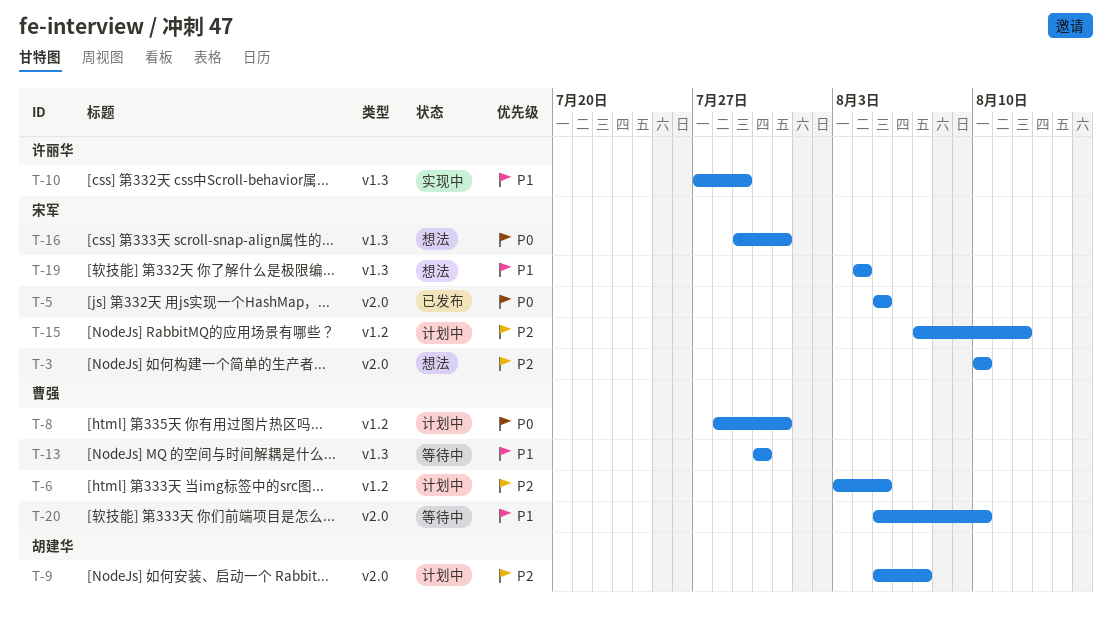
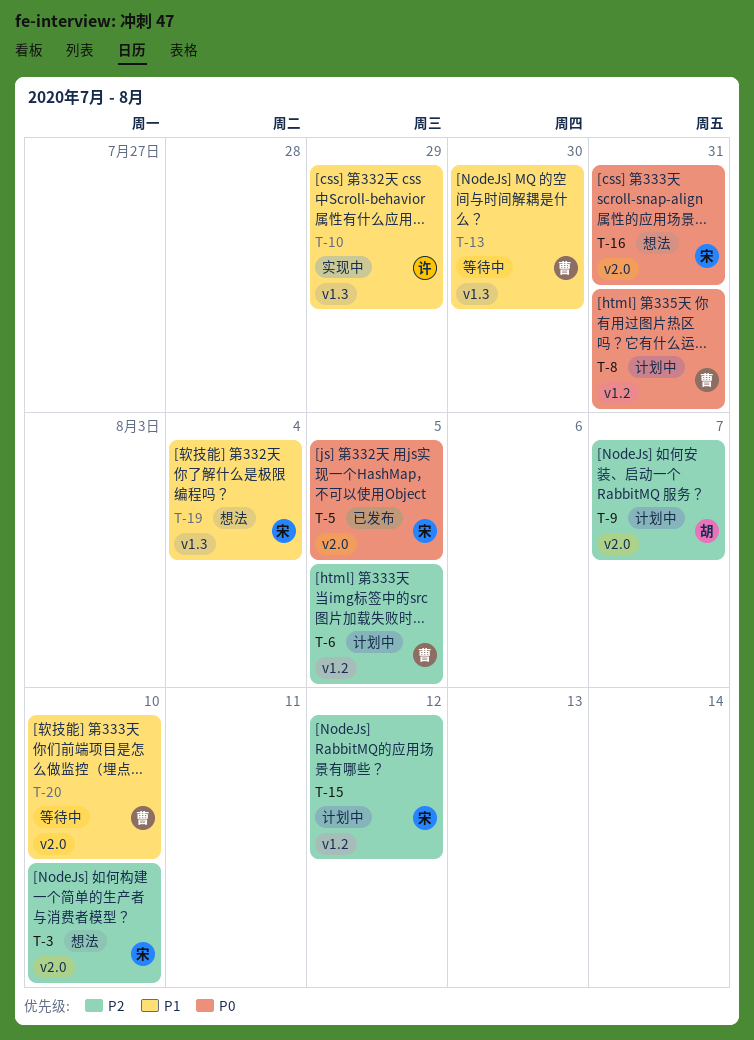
T-16, label: v1.3 -> v2.0

